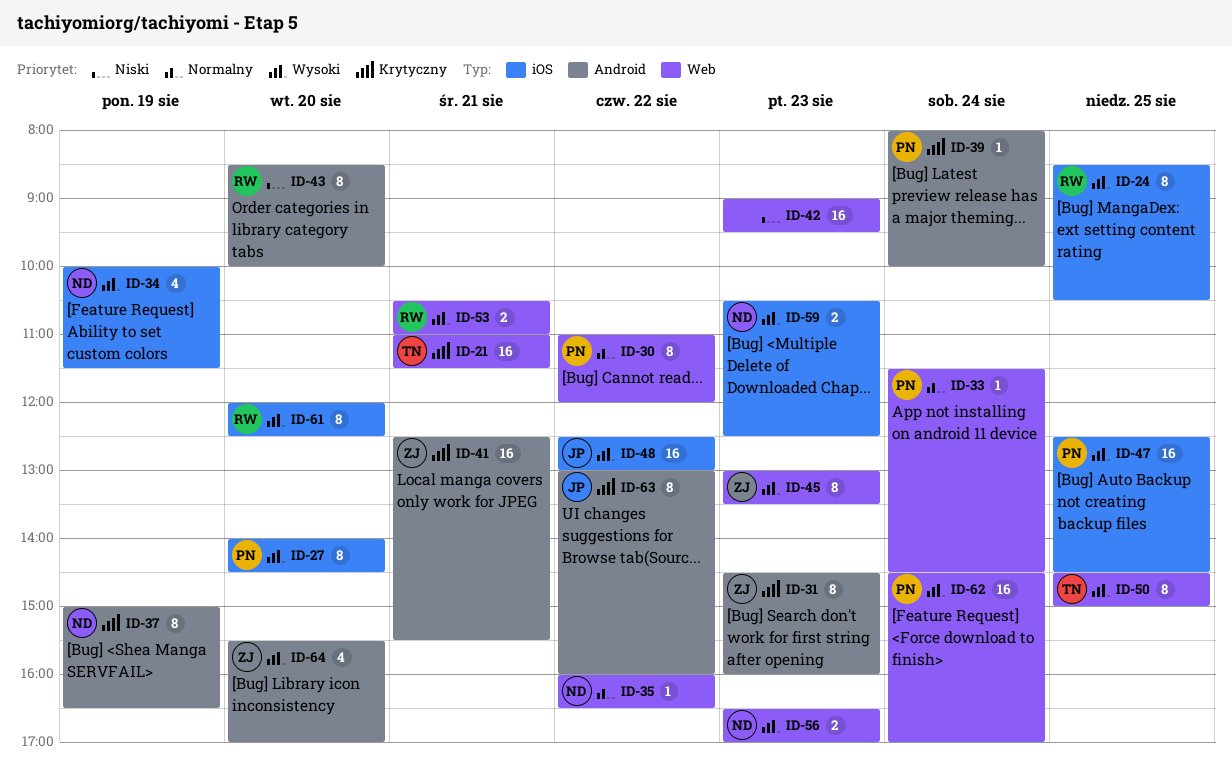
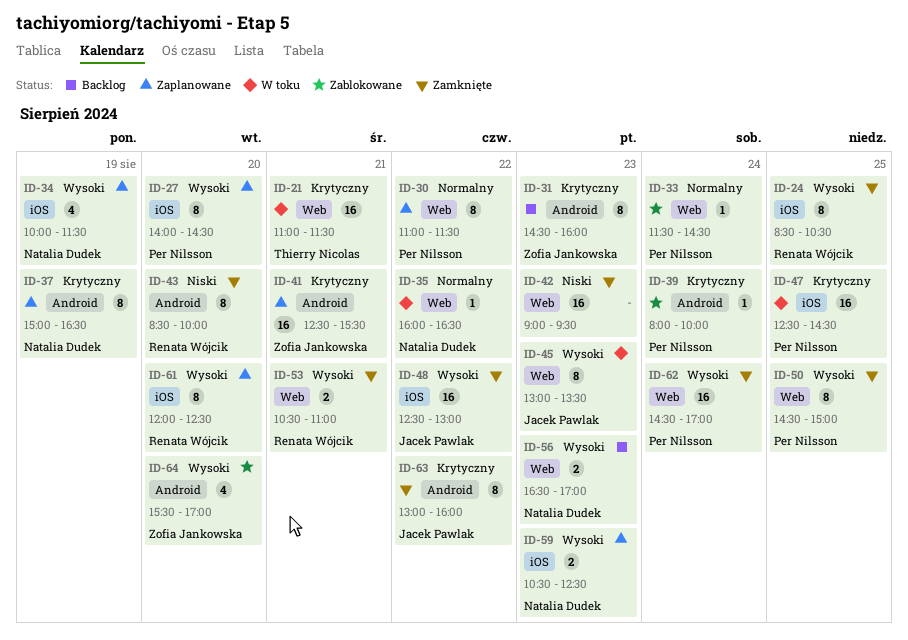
ID-30, ends: 12:00 -> 11:30
ID-45, owner: Zofia Jankowska -> Jacek Pawlak
ID-47, priority: Wysoki -> Krytyczny
ID-50, owner: Thierry Nicolas -> Per Nilsson

